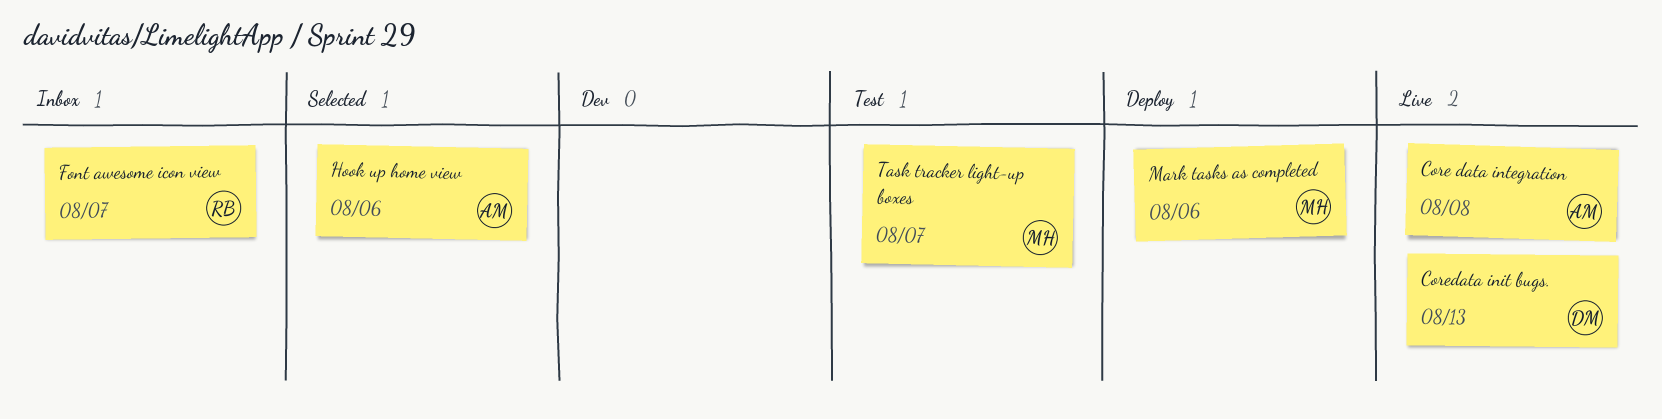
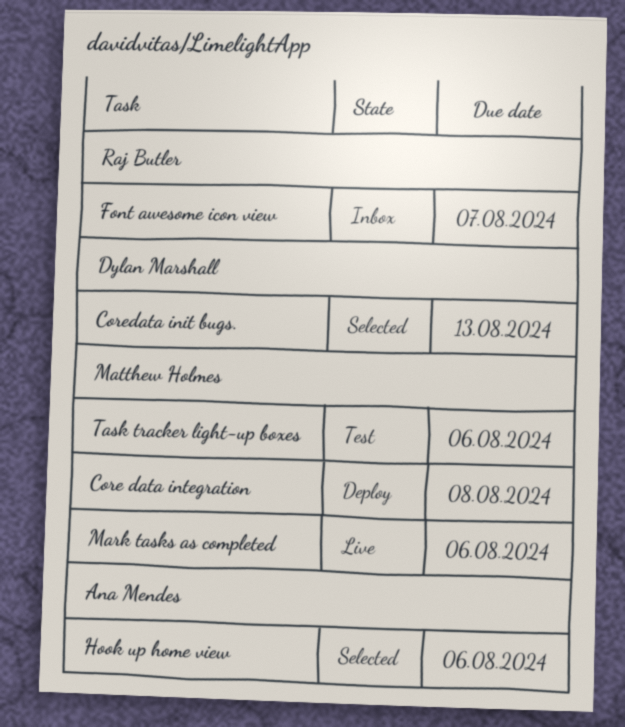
Core data integration, status: Live -> Deploy
Core data integration, owner: Ana Mendes -> Matthew Holmes
Coredata init bugs., status: Live -> Selected
Mark tasks as completed, status: Deploy -> Live
Task tracker light-up boxes, due: Aug 7 -> Aug 6

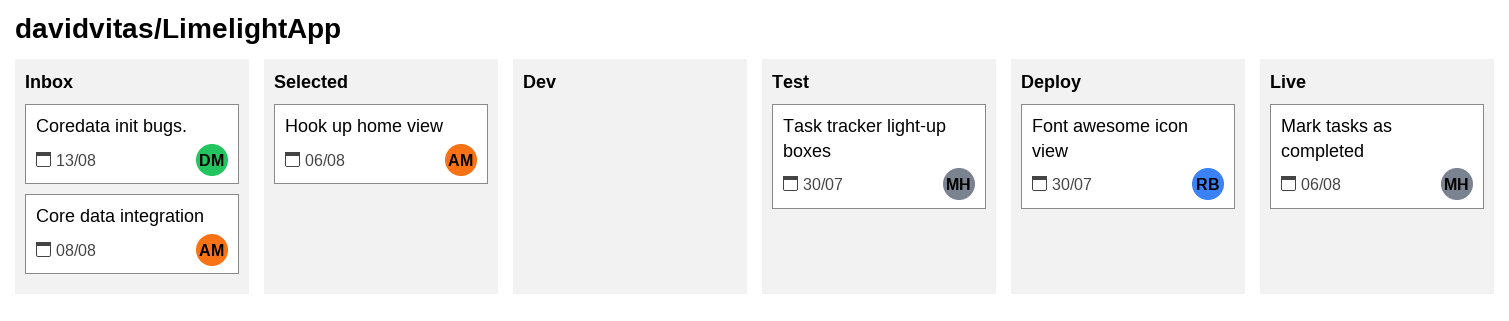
Core data integration, status: Deploy -> Inbox
Core data integration, owner: Matthew Holmes -> Ana Mendes
Coredata init bugs., status: Selected -> Inbox
Font awesome icon view, status: Inbox -> Deploy
Font awesome icon view, due: Aug 7 -> Jul 30
Task tracker light-up boxes, due: Aug 6 -> Jul 30

